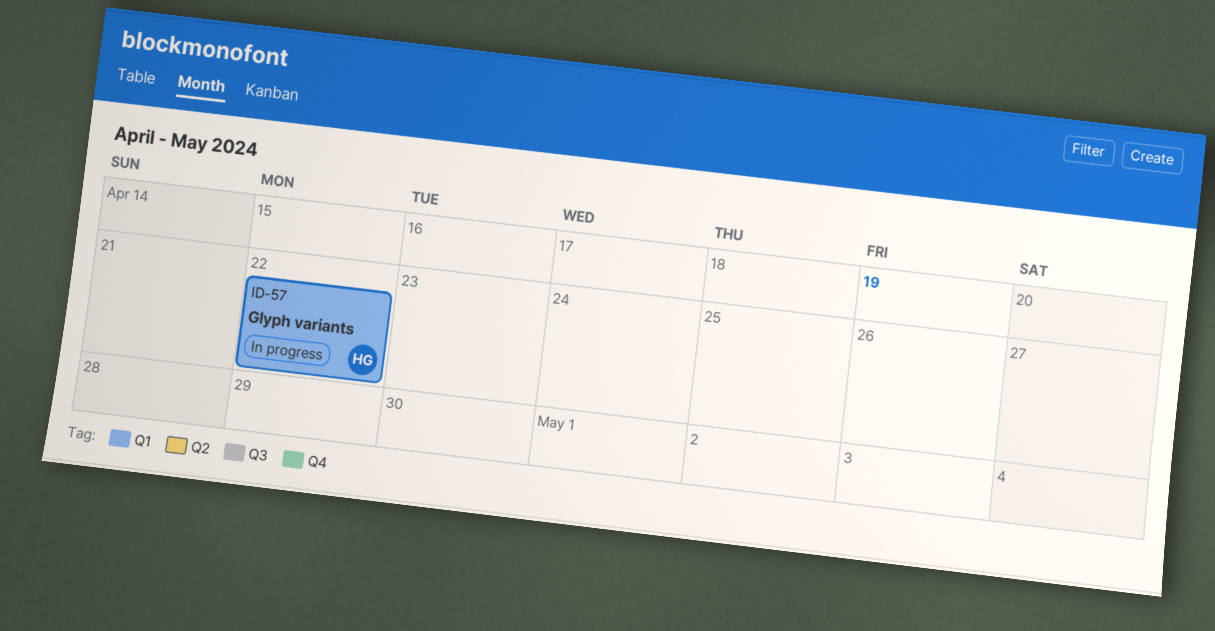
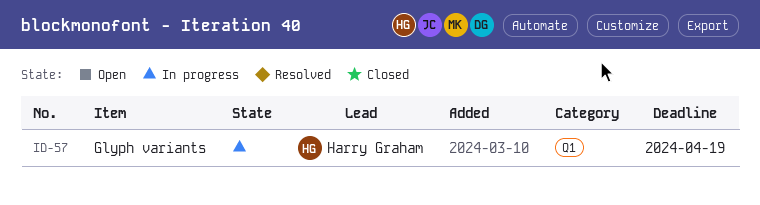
ID-57, due: Apr 22 -> Apr 19

